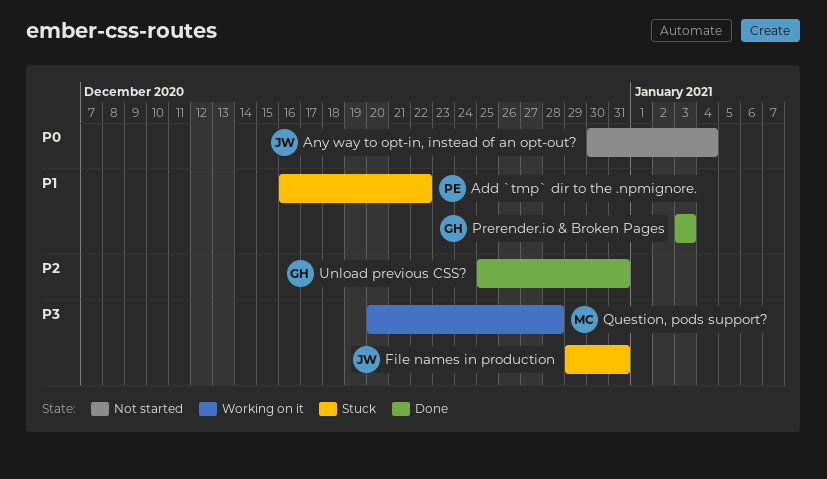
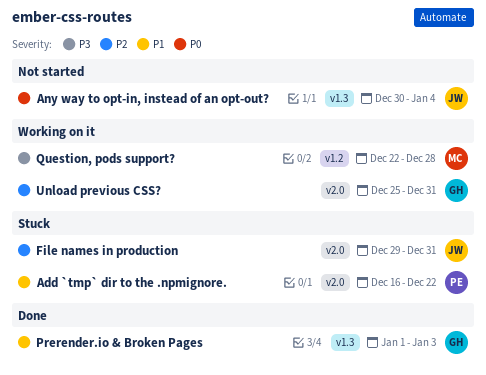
File names in production, priority: P3 -> P2
Prerender.io & Broken Pages, start: Jan 3 -> Jan 1
Question, pods support?, start: Dec 20 -> Dec 22
Unload previous CSS?, status: Done -> Working on it

